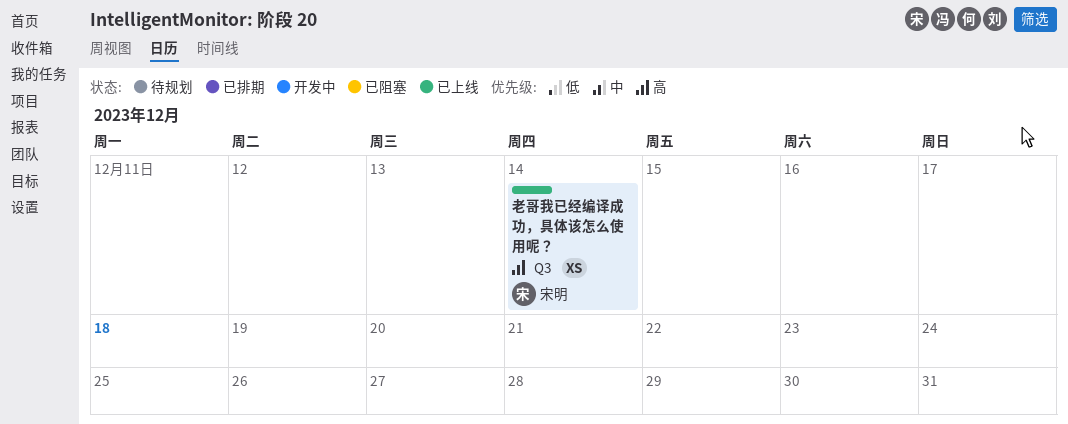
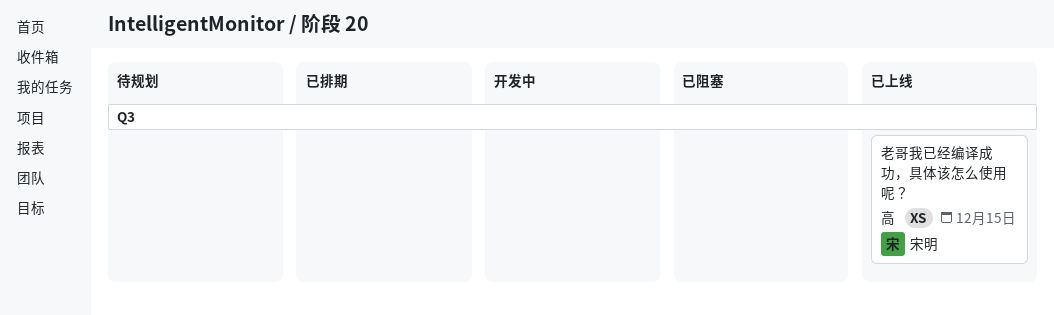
老哥我已经编译成功，具体该怎么使用呢？, due: Dec 14 -> Dec 15

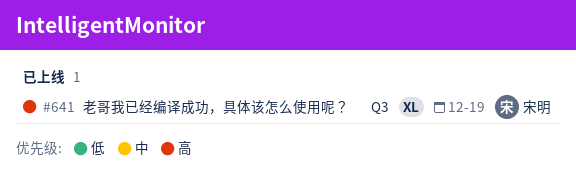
老哥我已经编译成功，具体该怎么使用呢？, estimate: XS -> XL
老哥我已经编译成功，具体该怎么使用呢？, due: Dec 15 -> Dec 19

